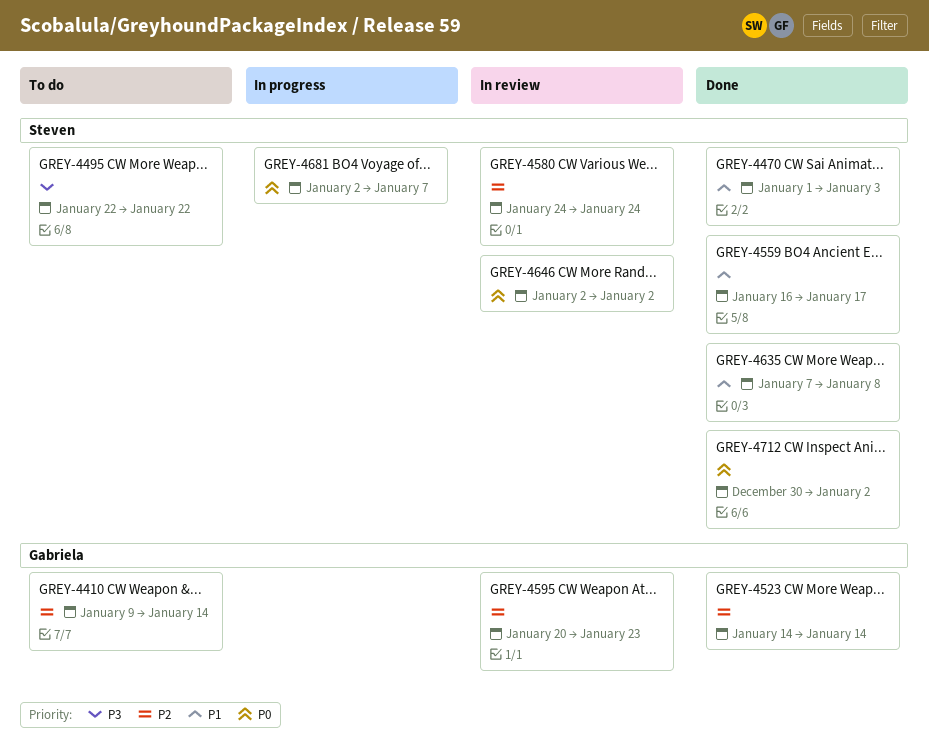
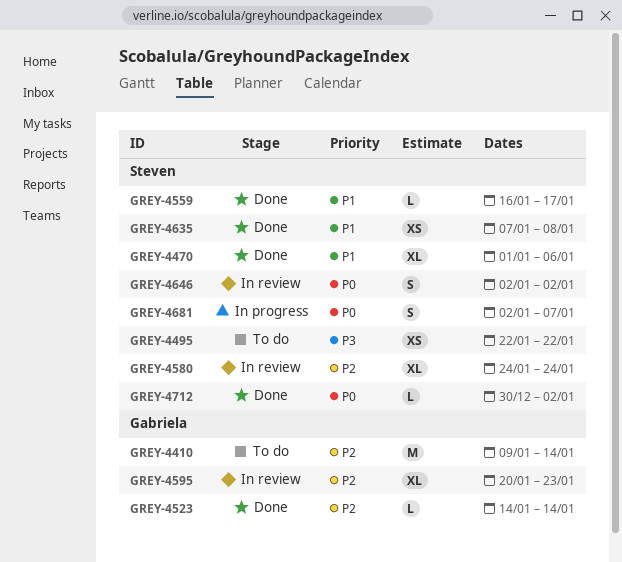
GREY-4470, due: Jan 3 -> Jan 6

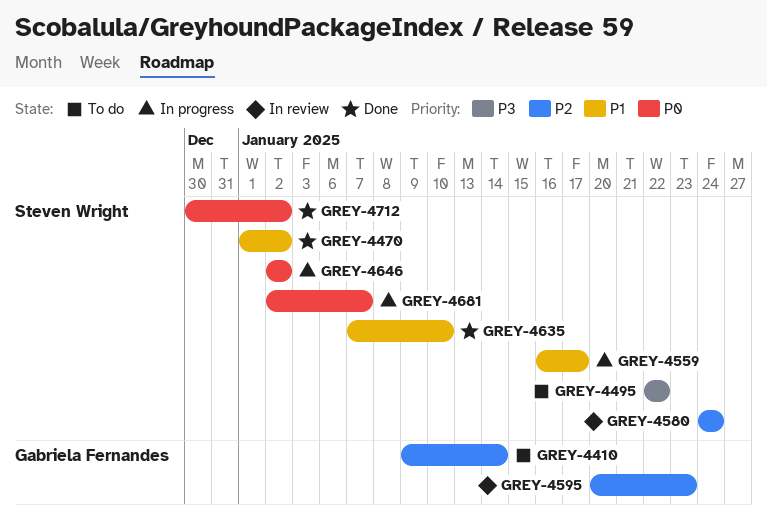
GREY-4470, due: Jan 6 -> Jan 2
GREY-4523: present -> none
GREY-4559, status: Done -> In progress
GREY-4635, due: Jan 8 -> Jan 10
GREY-4646, status: In review -> In progress

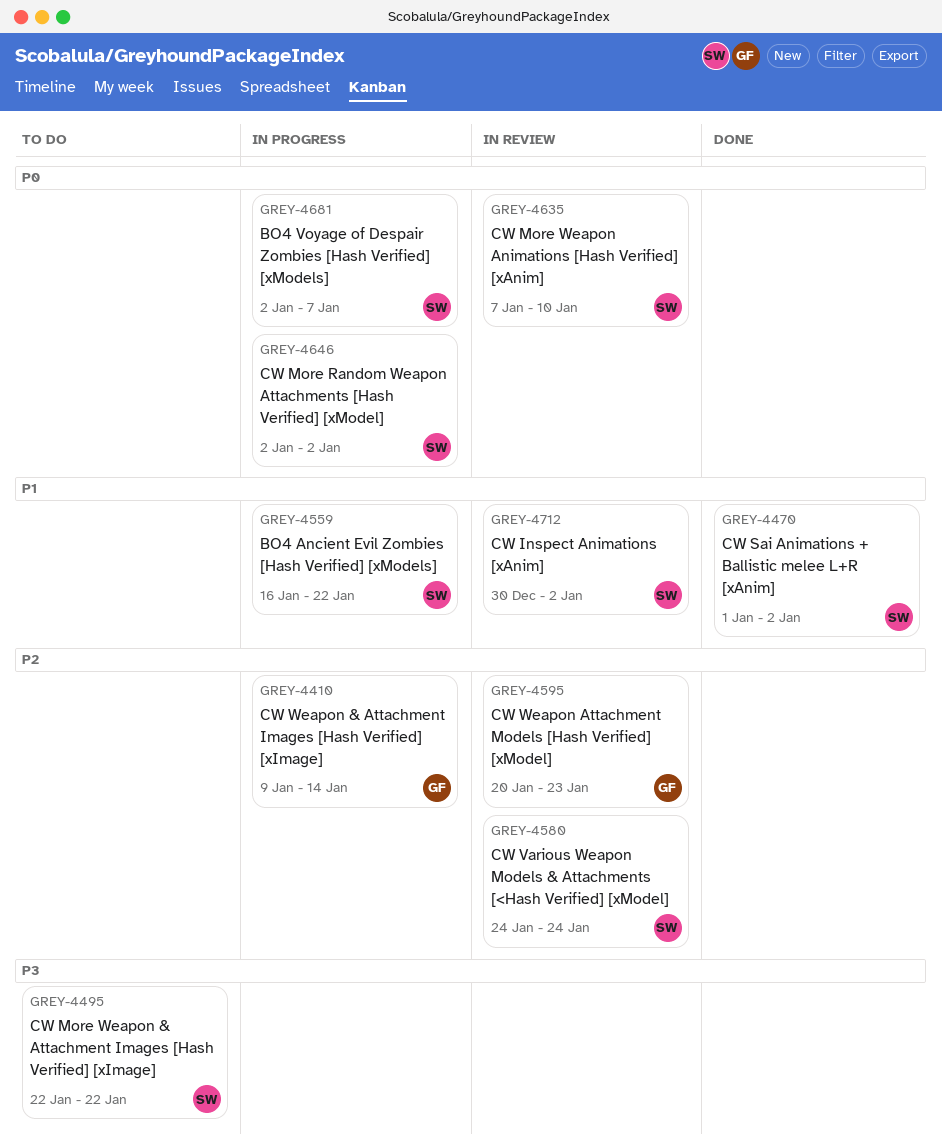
GREY-4410, status: To do -> In progress
GREY-4559, due: Jan 17 -> Jan 22
GREY-4635, status: Done -> In review
GREY-4635, priority: P1 -> P0
GREY-4712, status: Done -> In review
GREY-4712, priority: P0 -> P1

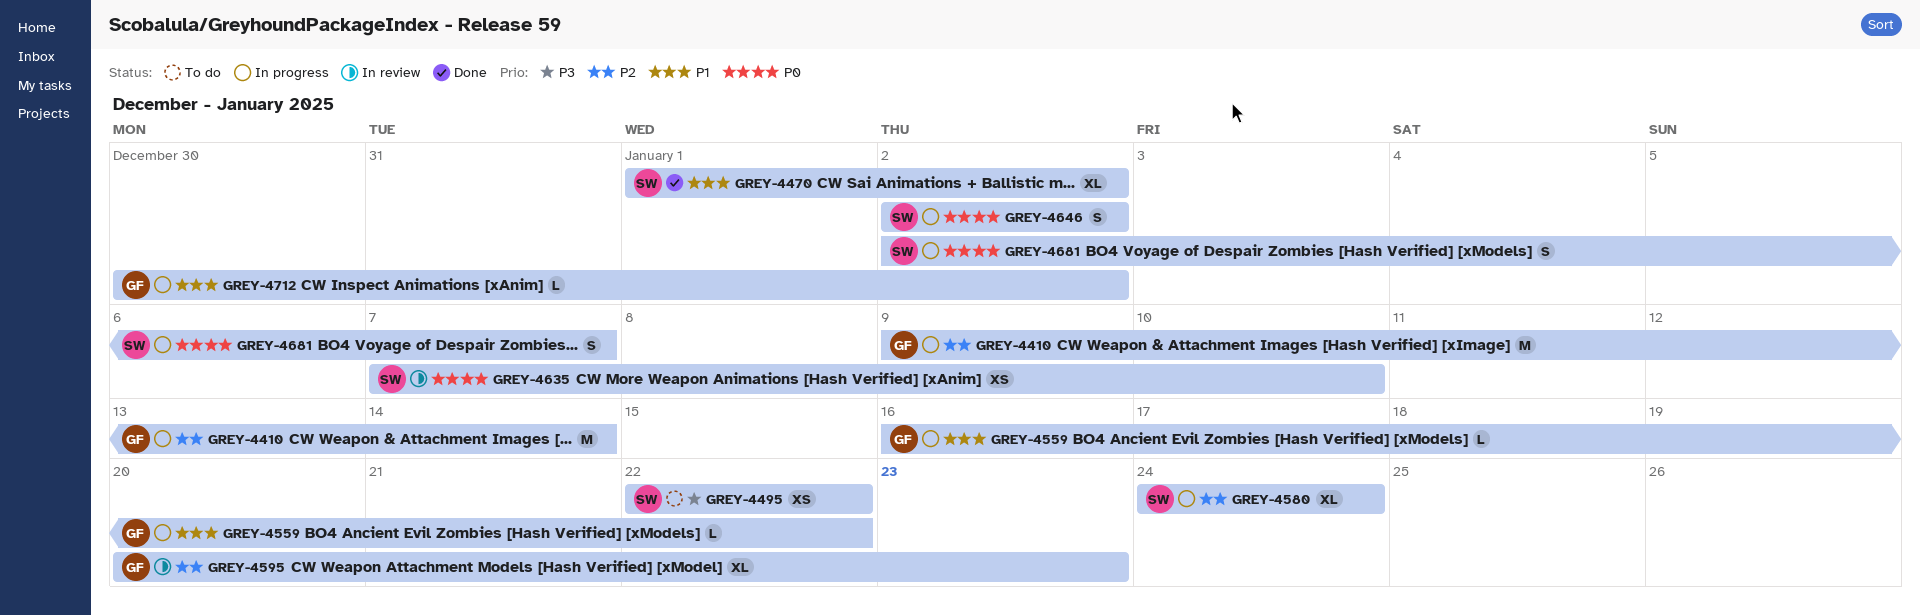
GREY-4559, owner: SW -> GF
GREY-4580, status: In review -> In progress
GREY-4712, status: In review -> In progress
GREY-4712, owner: SW -> GF

